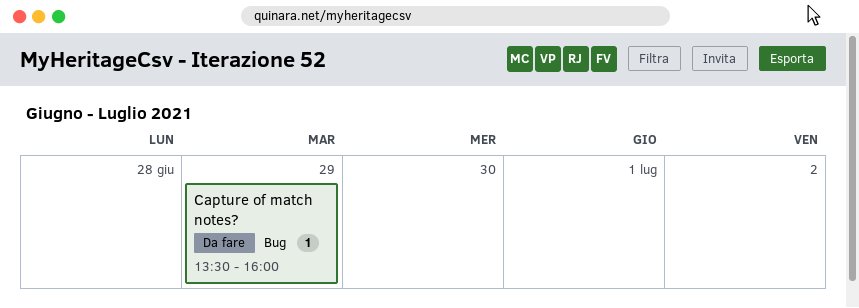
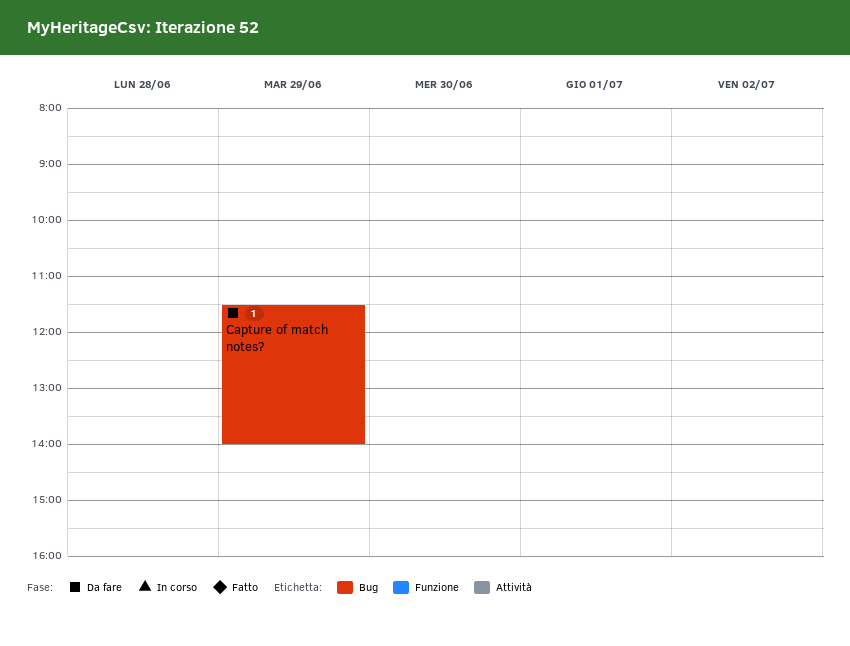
Capture of match notes?, begins: 13:30 -> 11:30
Capture of match notes?, ends: 16:00 -> 14:00

